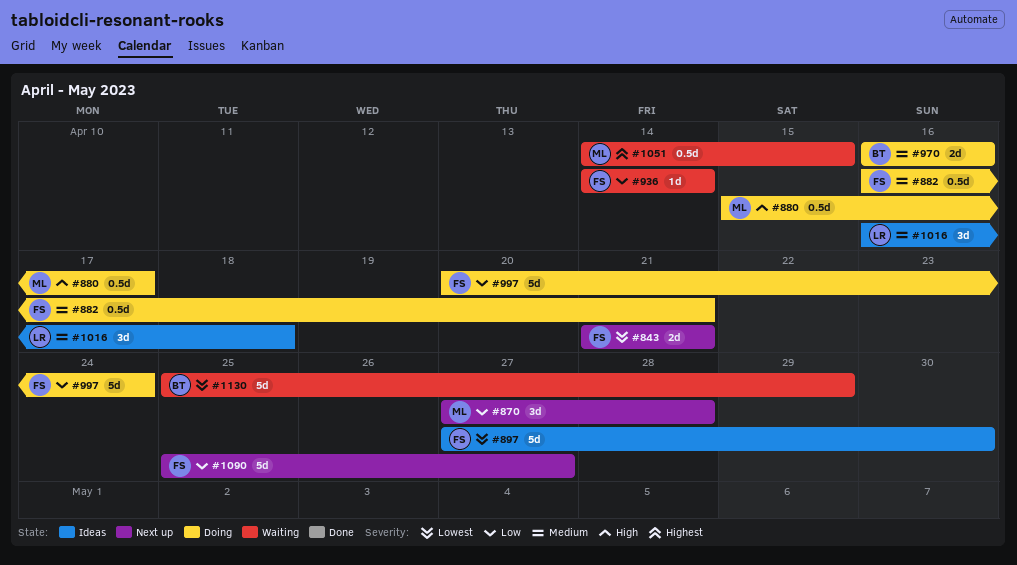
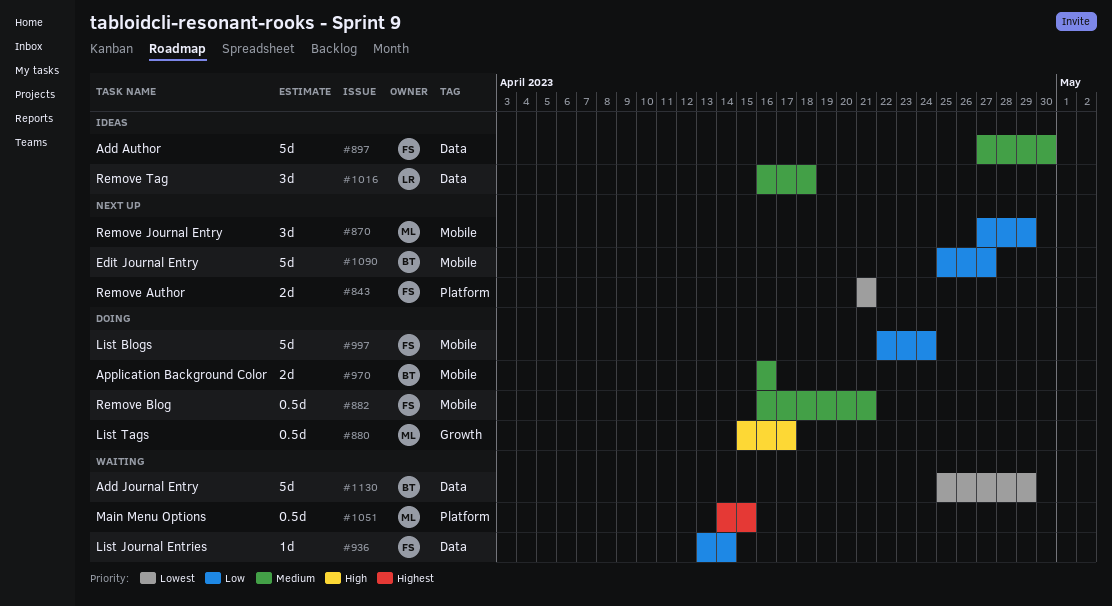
#870, due: Apr 28 -> Apr 29
#897, priority: Lowest -> Medium
#936, start: Apr 14 -> Apr 13
#997, start: Apr 20 -> Apr 22
#1090, owner: FS -> BT

